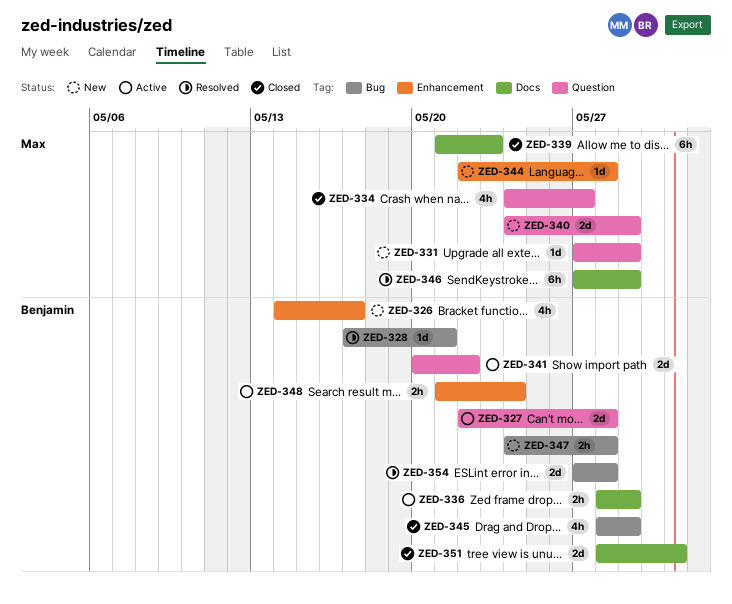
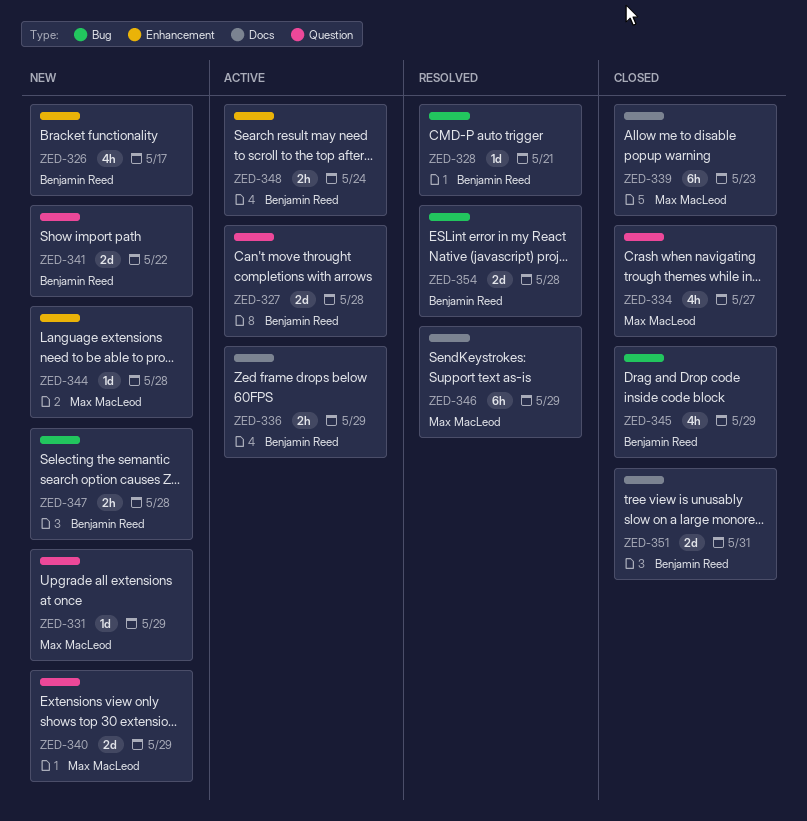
ZED-341, status: Active -> New

